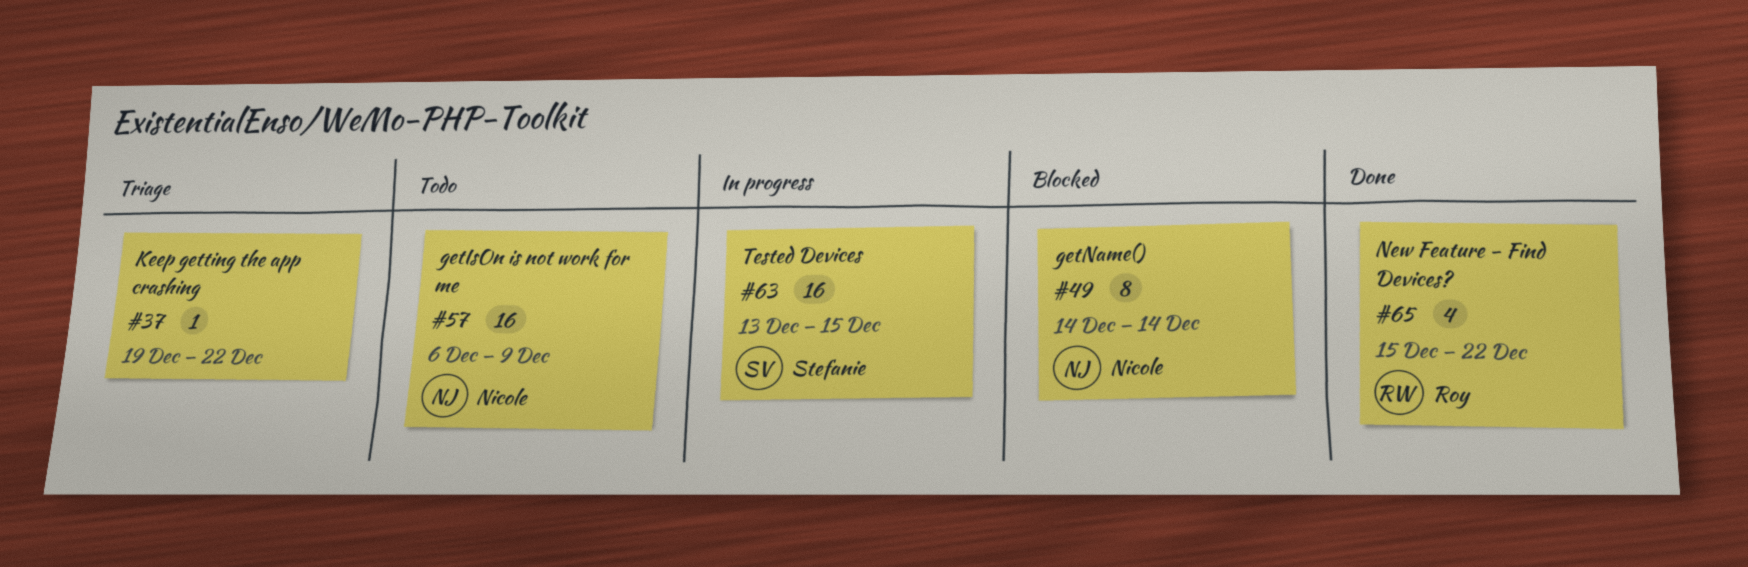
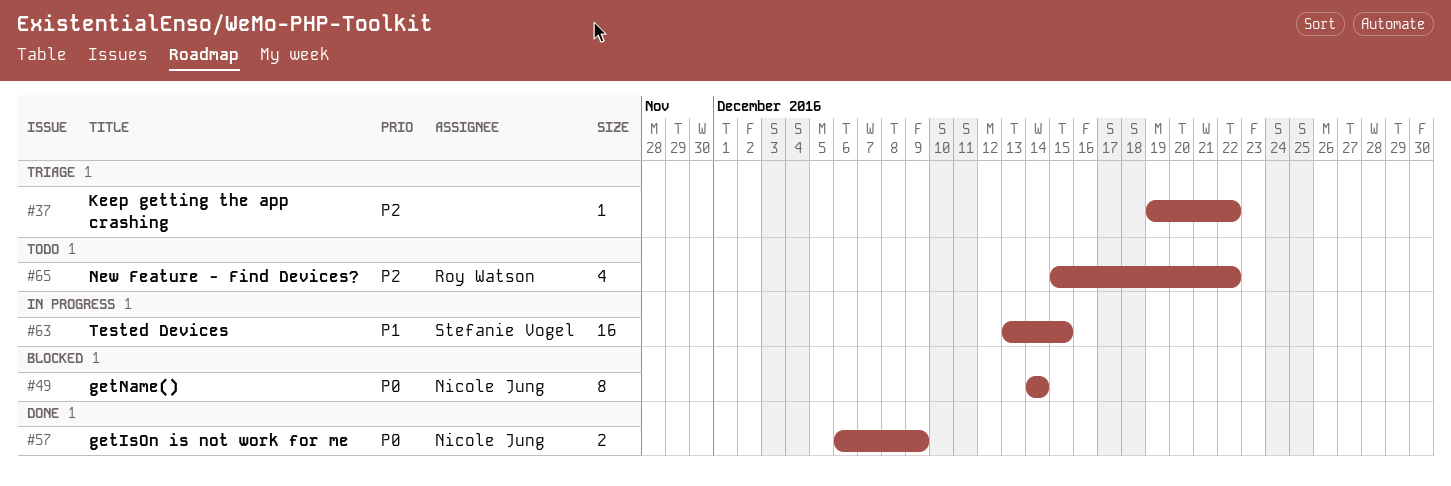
#57, status: Todo -> Done
#57, estimate: 16 -> 2
#65, status: Done -> Todo

